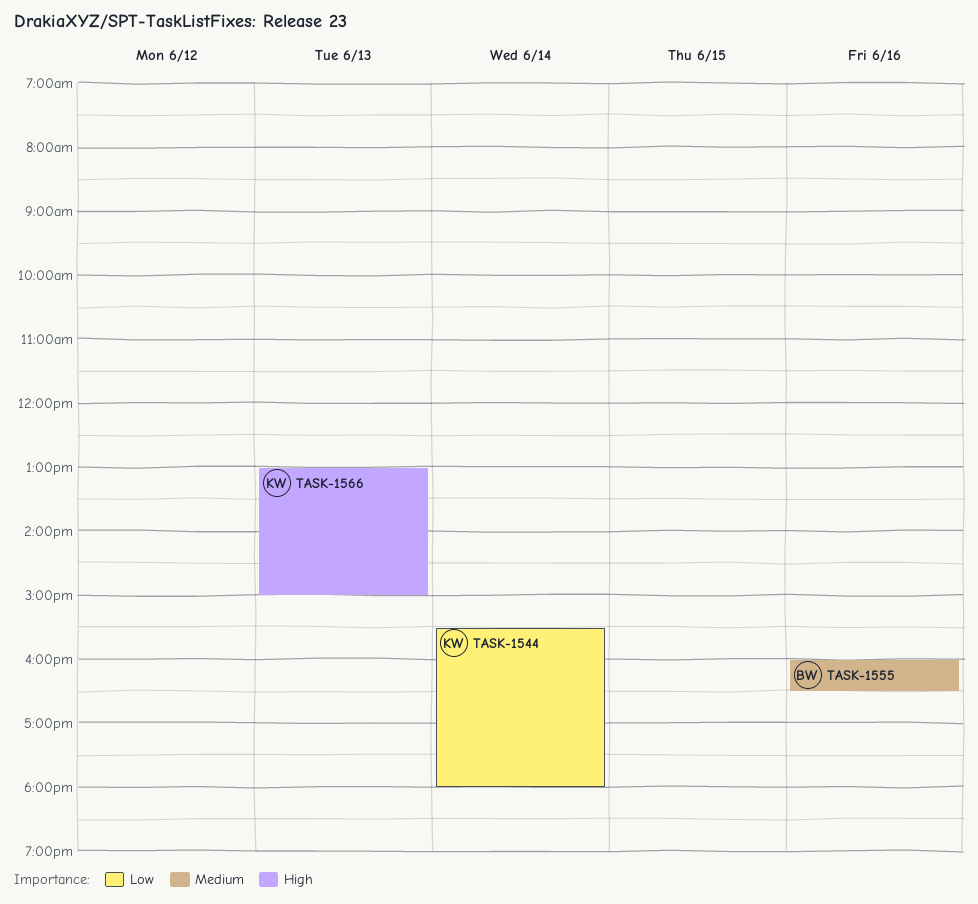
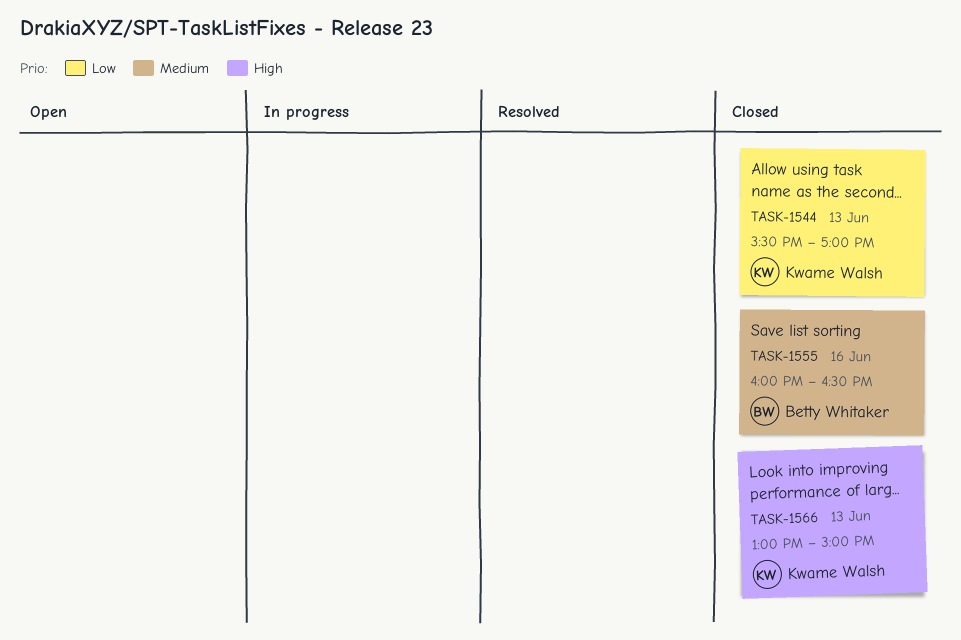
TASK-1544, day: Jun 14 -> Jun 13
TASK-1544, ends: 18:00 -> 17:00

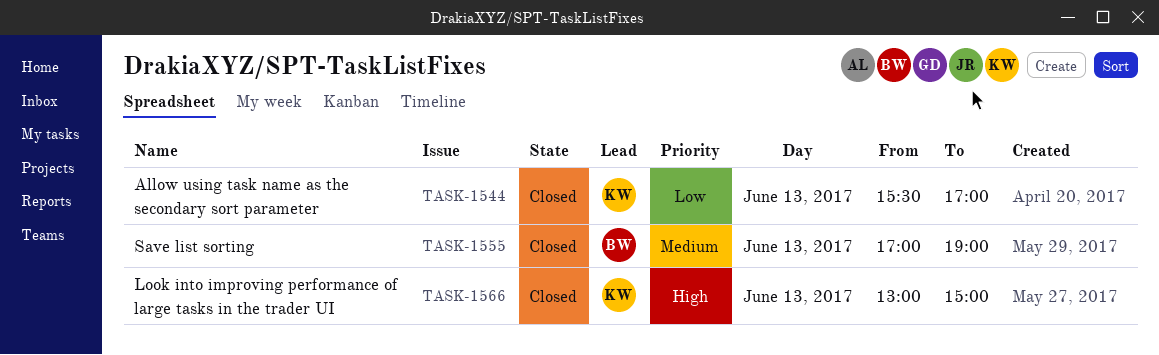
TASK-1555, day: Jun 16 -> Jun 13
TASK-1555, begins: 16:00 -> 17:00
TASK-1555, ends: 16:30 -> 19:00

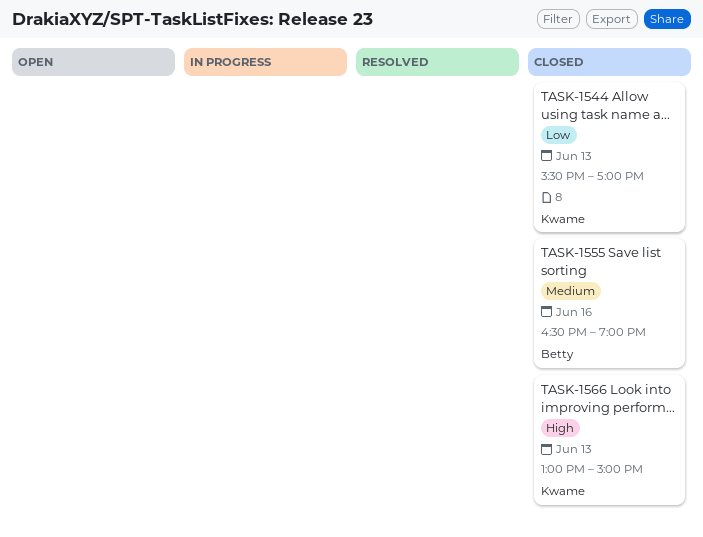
TASK-1555, day: Jun 13 -> Jun 16
TASK-1555, begins: 17:00 -> 16:30

